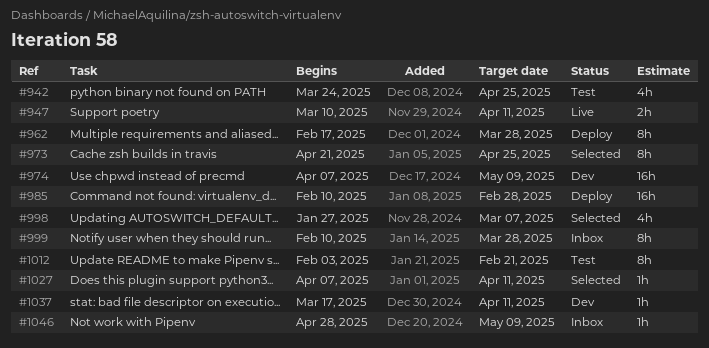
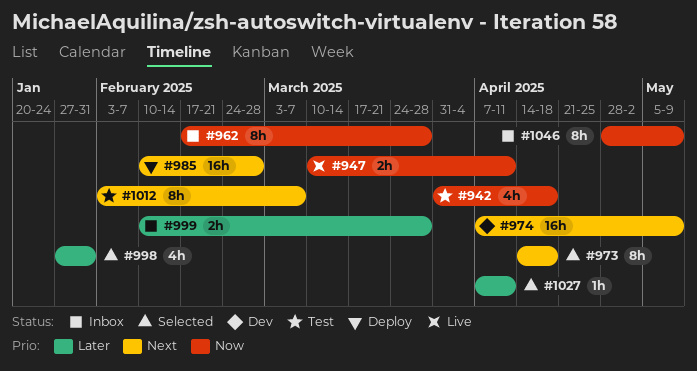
#942, start: Mar 24 -> Mar 31
#942, due: Apr 25 -> Apr 18
#962, status: Deploy -> Inbox
#973, start: Apr 21 -> Apr 14
#973, due: Apr 25 -> Apr 18
#998, due: Mar 7 -> Jan 31
#999, estimate: 8h -> 2h
#1012, due: Feb 21 -> Mar 7
#1037: present -> none
#1046, estimate: 1h -> 8h

